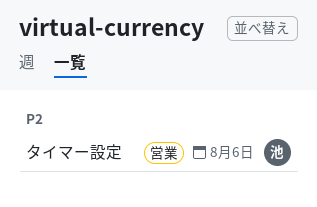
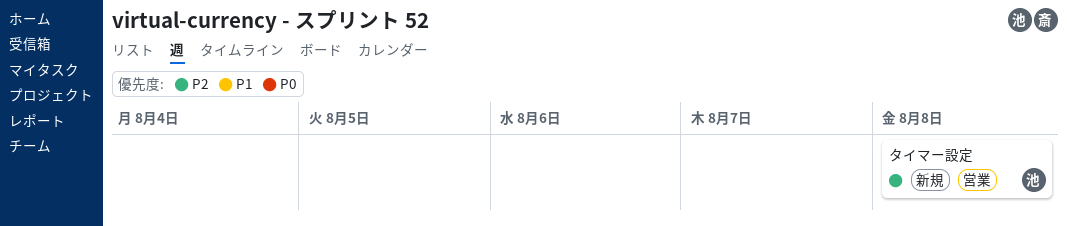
タイマー設定, due: Aug 6 -> Aug 8

